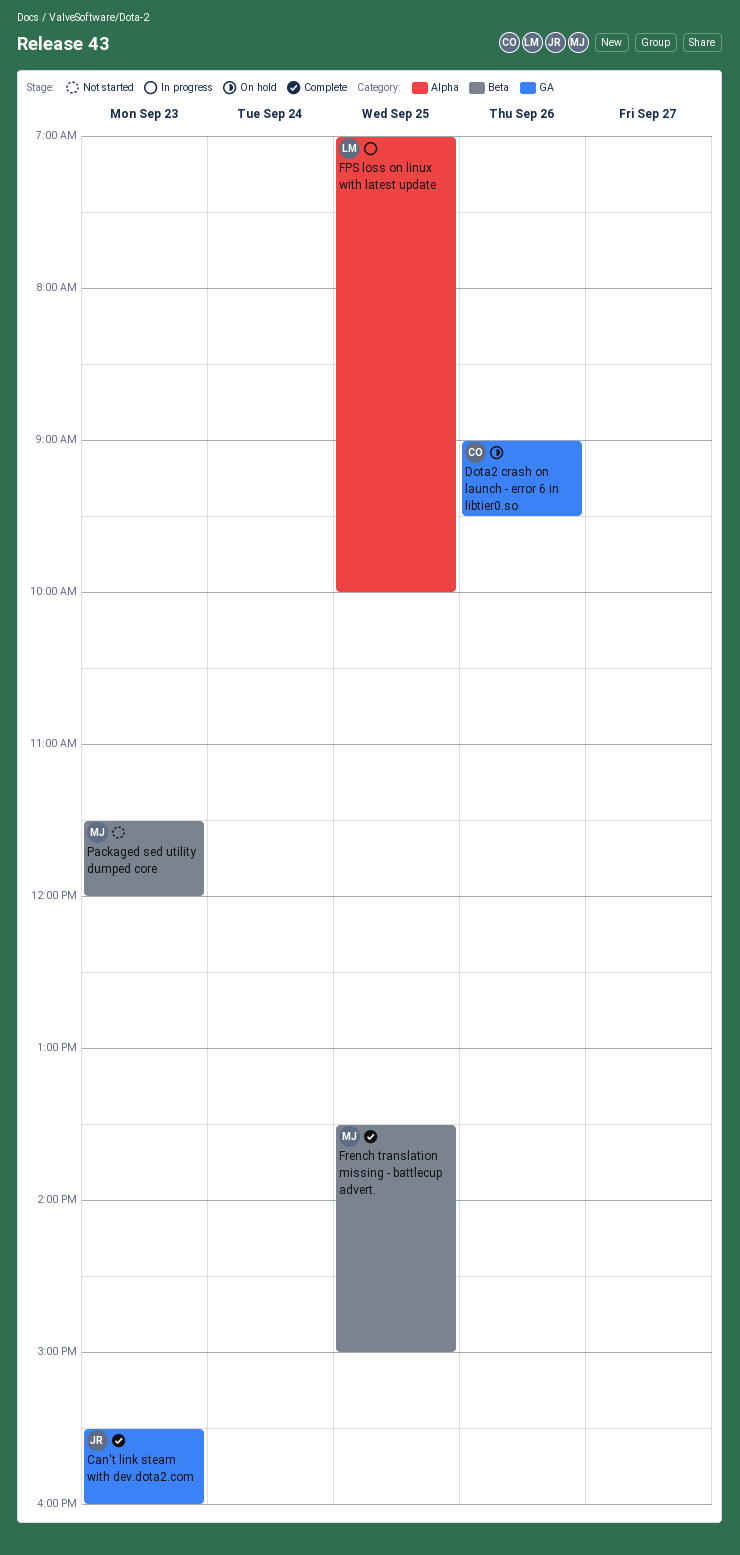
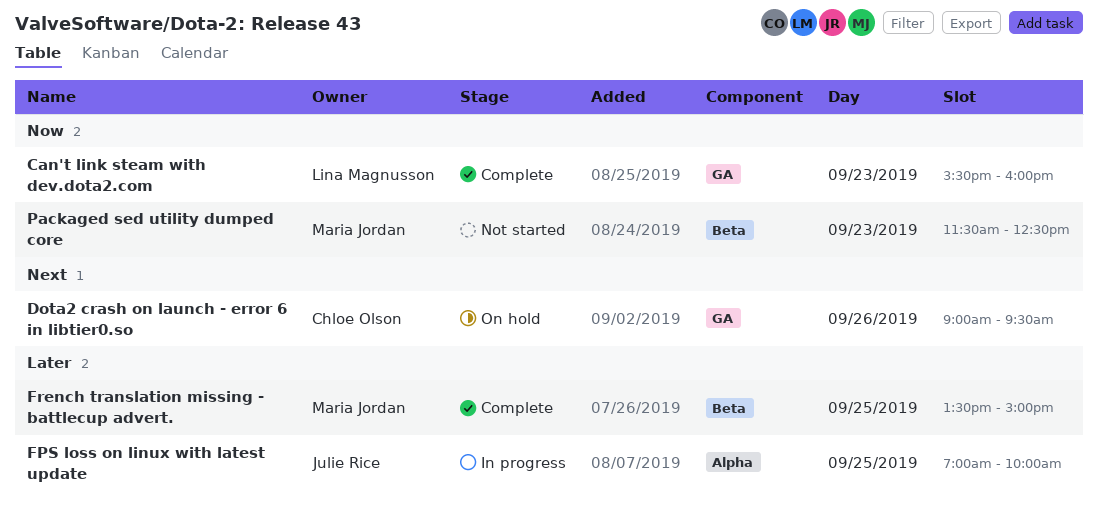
Can't link steam with dev.dota2.com, owner: Julie Rice -> Lina Magnusson
FPS loss on linux with latest update, owner: Lina Magnusson -> Julie Rice
Packaged sed utility dumped core, ends: 12:00 -> 12:30

